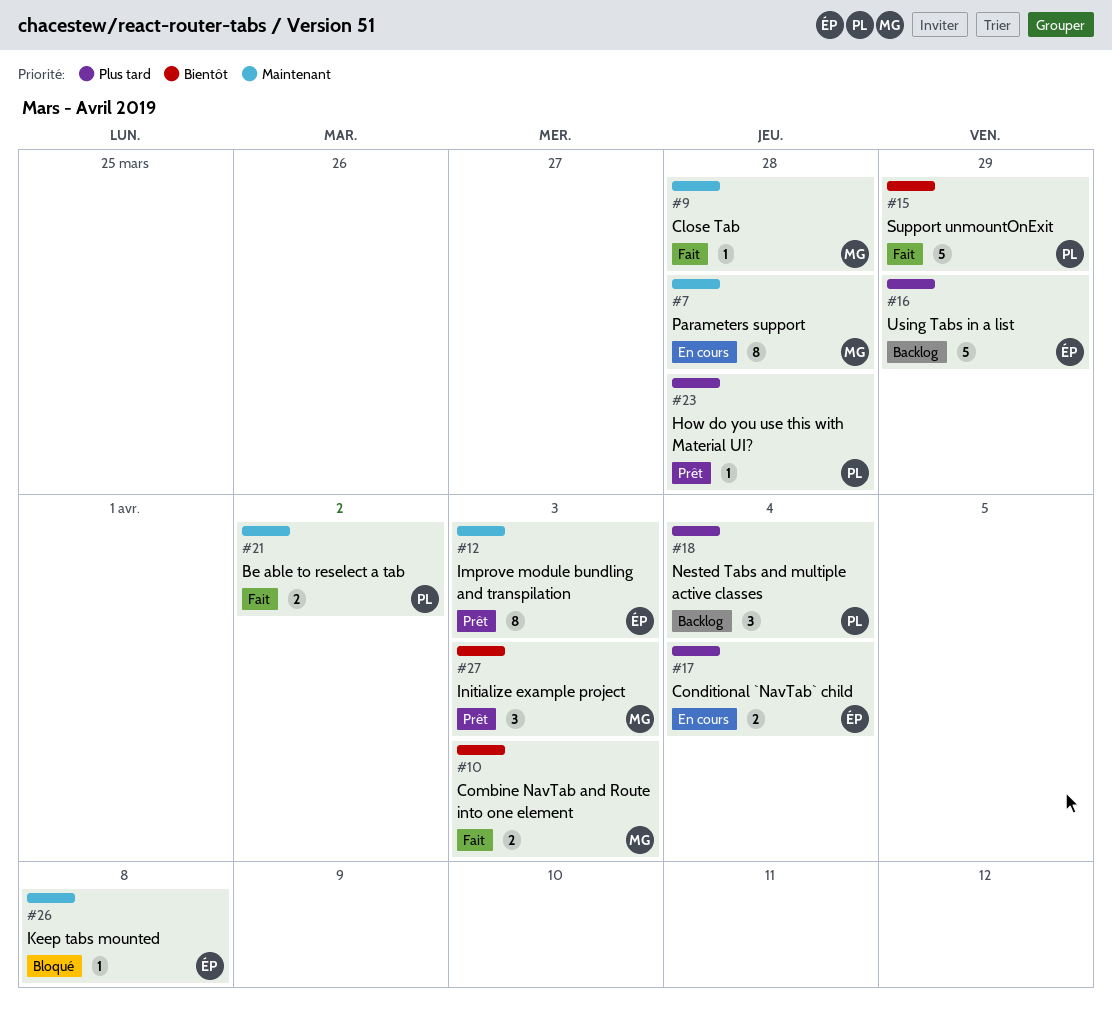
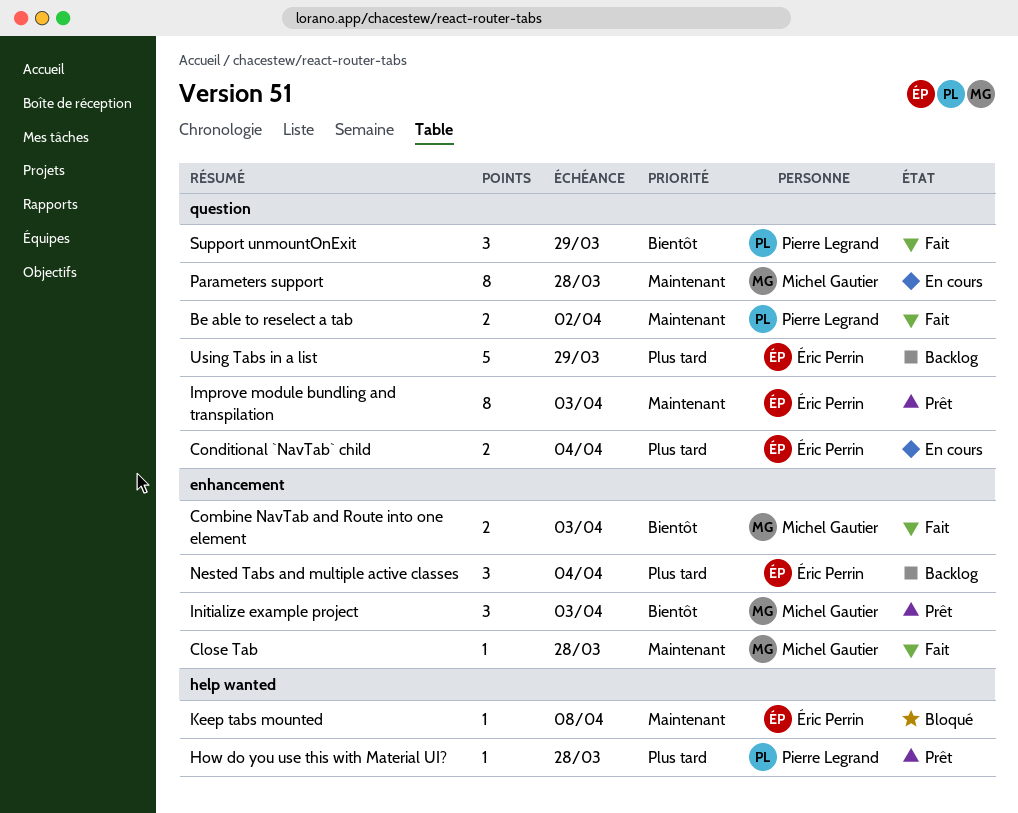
Nested Tabs and multiple active classes, owner: Pierre Legrand -> Éric Perrin
Support unmountOnExit, estimate: 5 -> 3

